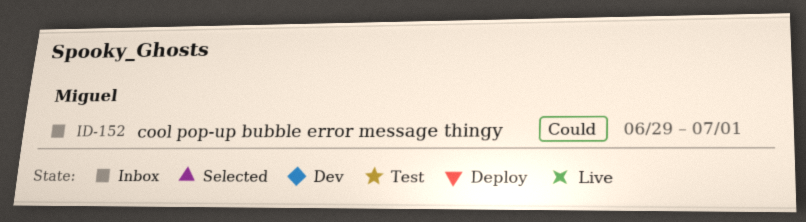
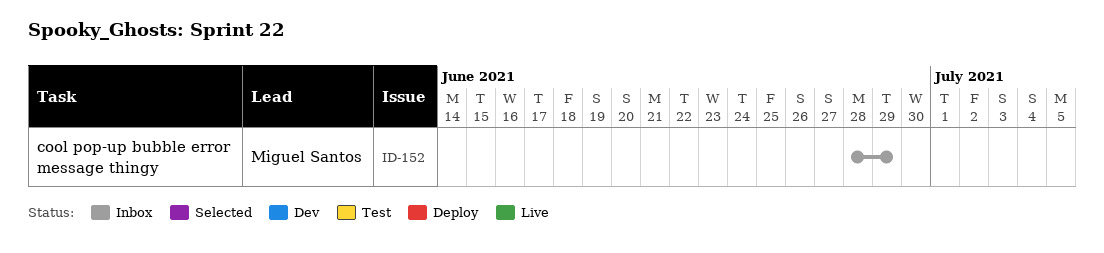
ID-152, start: Jun 29 -> Jun 28
ID-152, due: Jul 1 -> Jun 29

